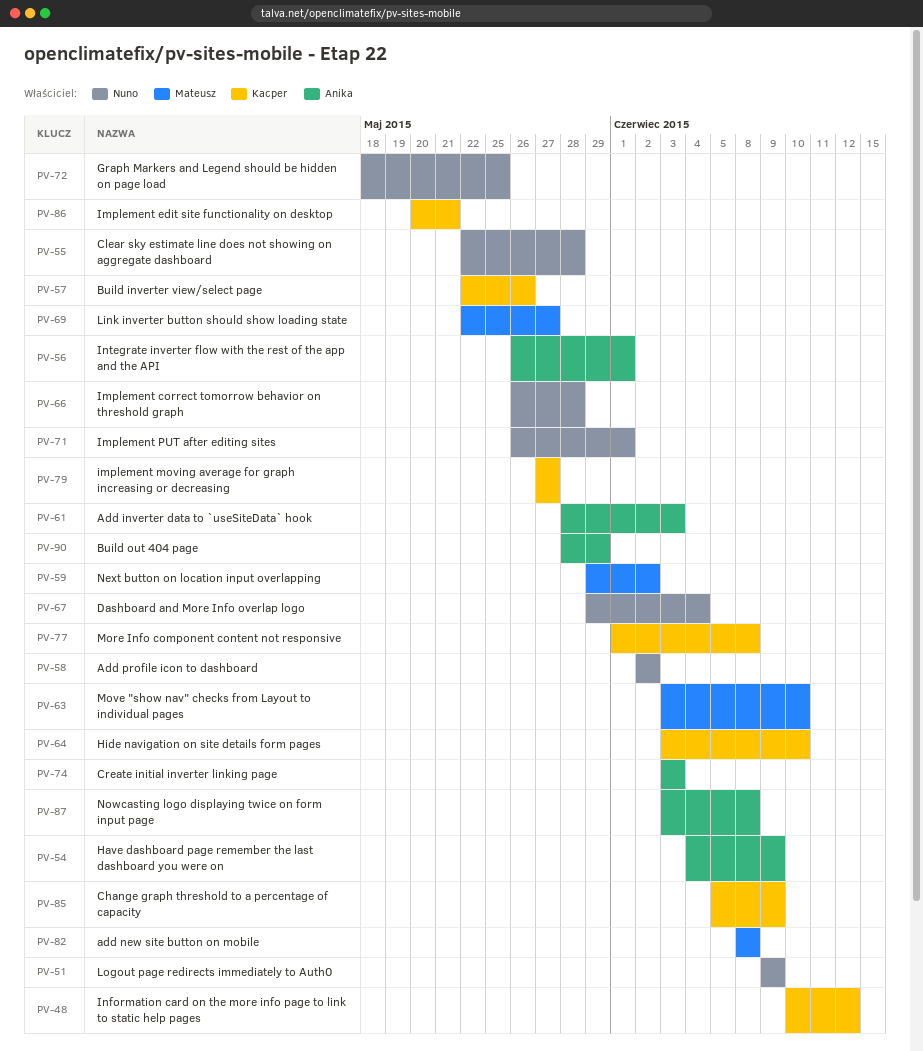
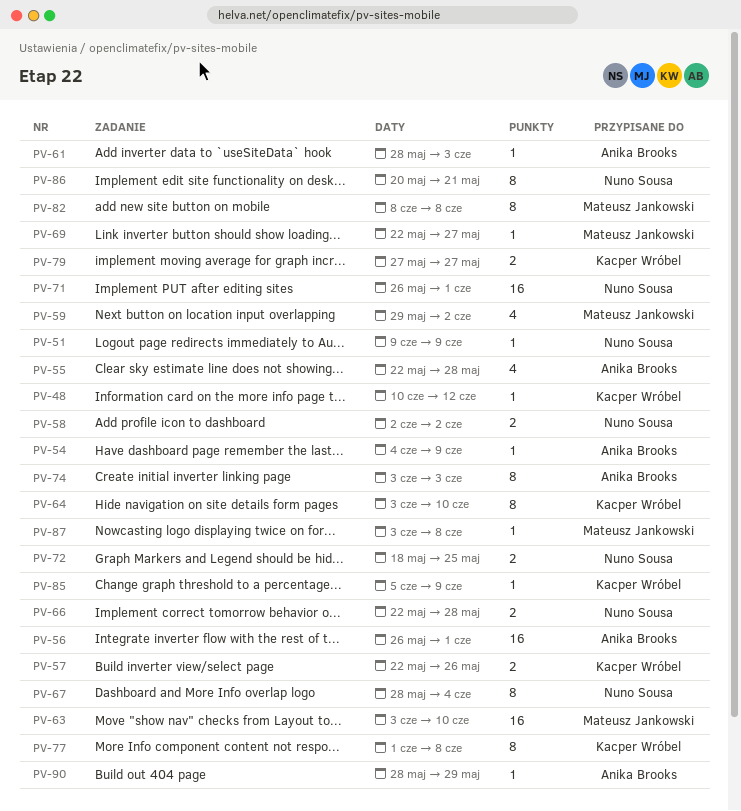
PV-55, owner: Nuno Sousa -> Anika Brooks
PV-66, start: May 26 -> May 22
PV-67, start: May 29 -> May 28
PV-86, owner: Kacper Wróbel -> Nuno Sousa
PV-87, owner: Anika Brooks -> Mateusz Jankowski

